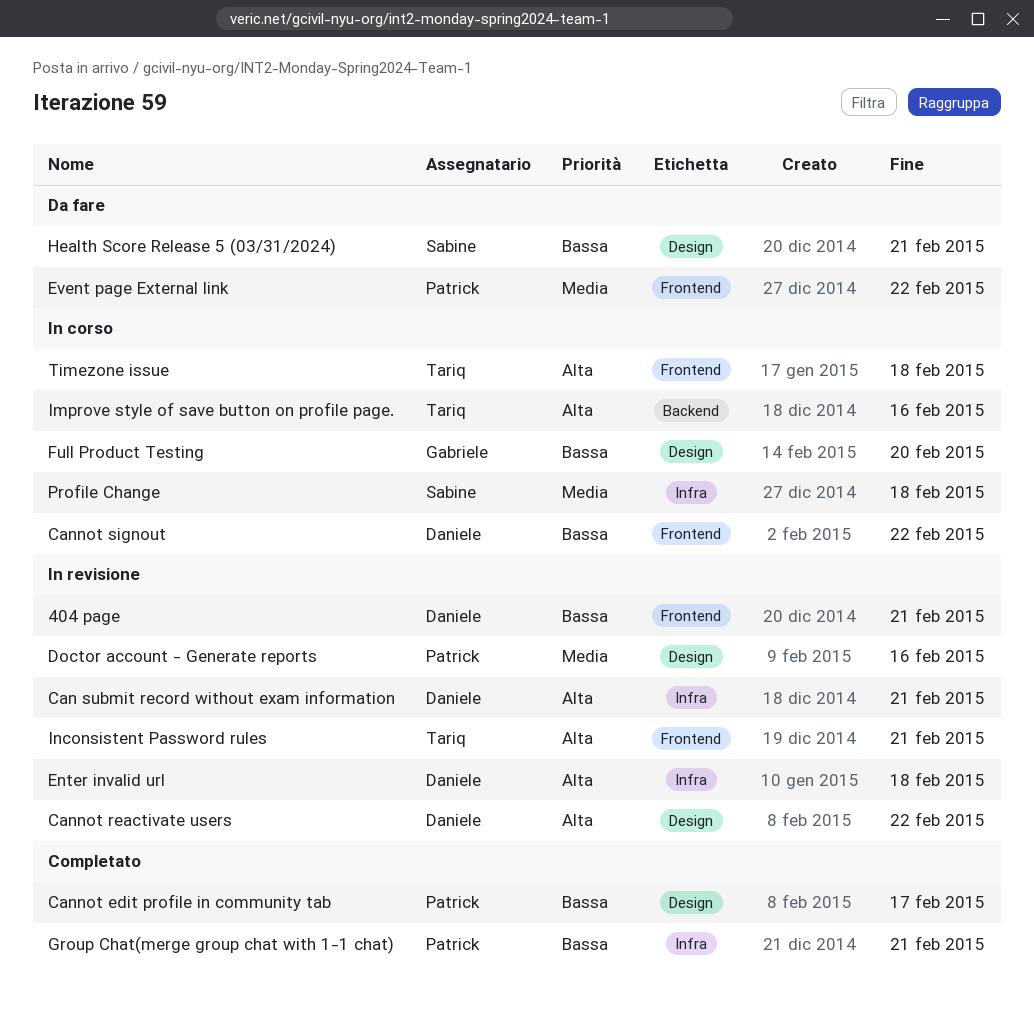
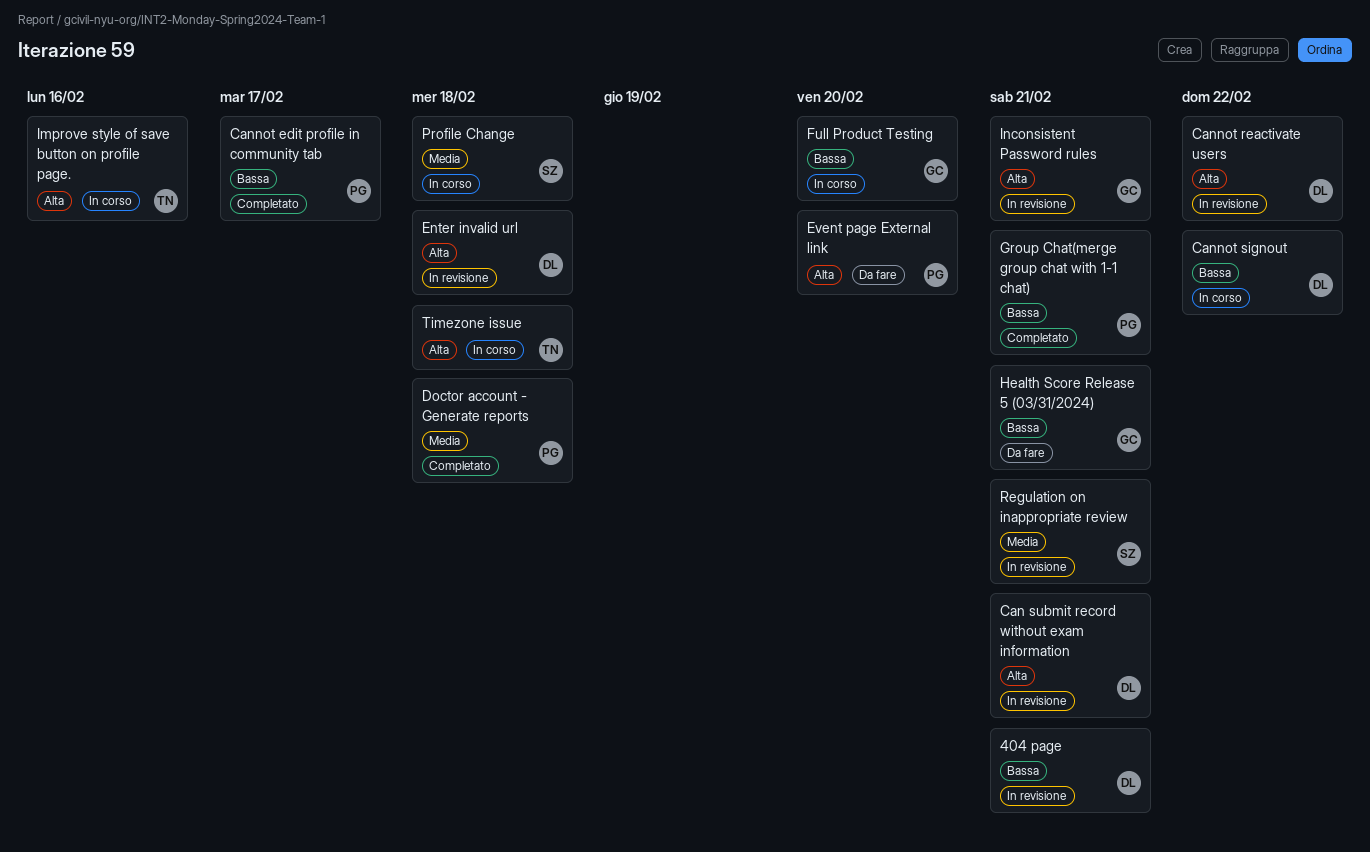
Doctor account - Generate reports, status: In revisione -> Completato
Doctor account - Generate reports, due: Feb 16 -> Feb 18
Event page External link, priority: Media -> Alta
Event page External link, due: Feb 22 -> Feb 20
Health Score Release 5 (03/31/2024), owner: Sabine -> Gabriele
Inconsistent Password rules, owner: Tariq -> Gabriele
Regulation on inappropriate review: none -> present

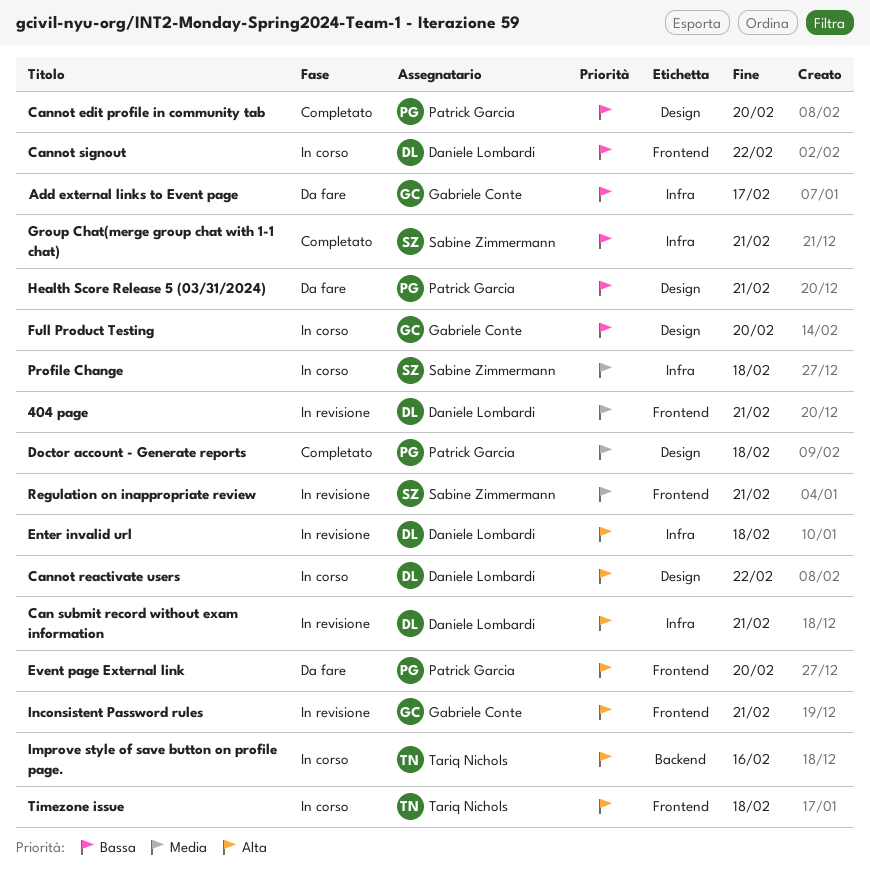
404 page, priority: Bassa -> Media
Add external links to Event page: none -> present
Cannot edit profile in community tab, due: Feb 17 -> Feb 20
Cannot reactivate users, status: In revisione -> In corso
Group Chat(merge group chat with 1-1 chat), owner: Patrick Garcia -> Sabine Zimmermann
Health Score Release 5 (03/31/2024), owner: Gabriele Conte -> Patrick Garcia

